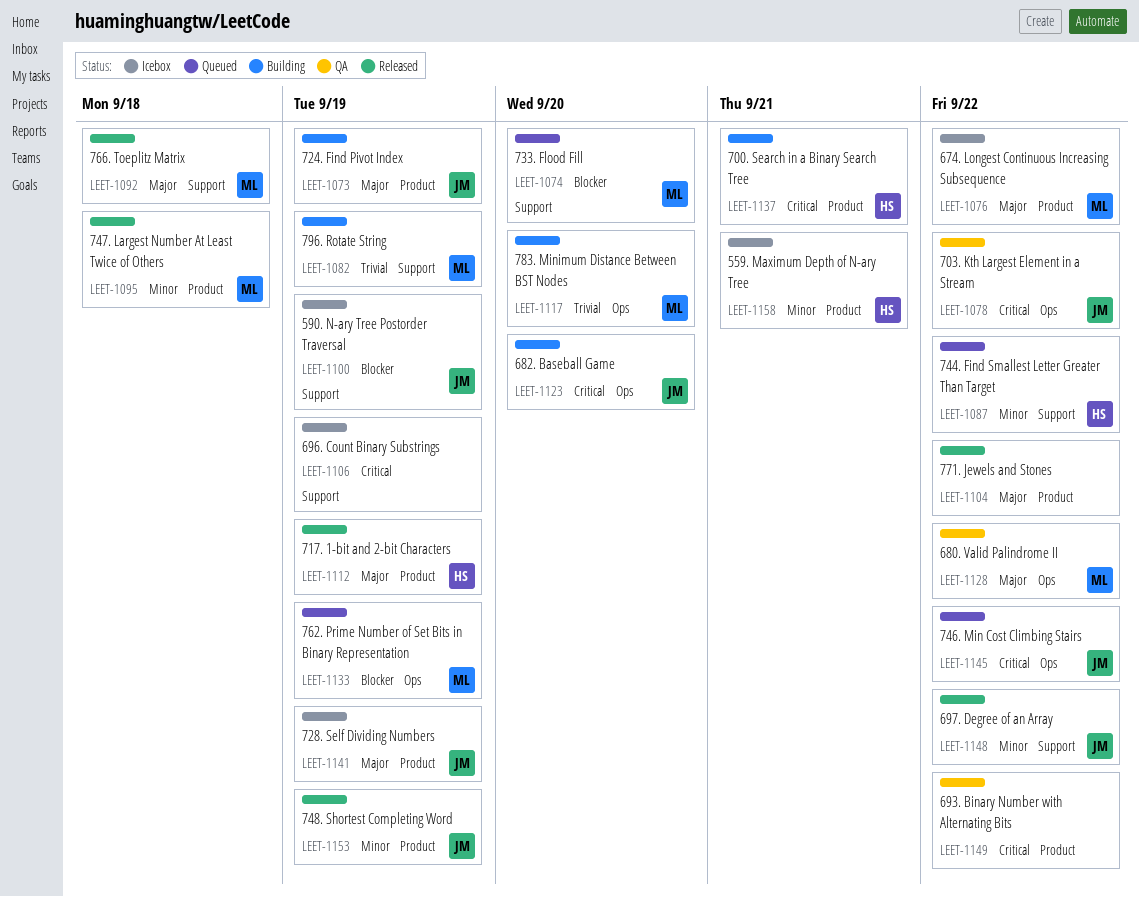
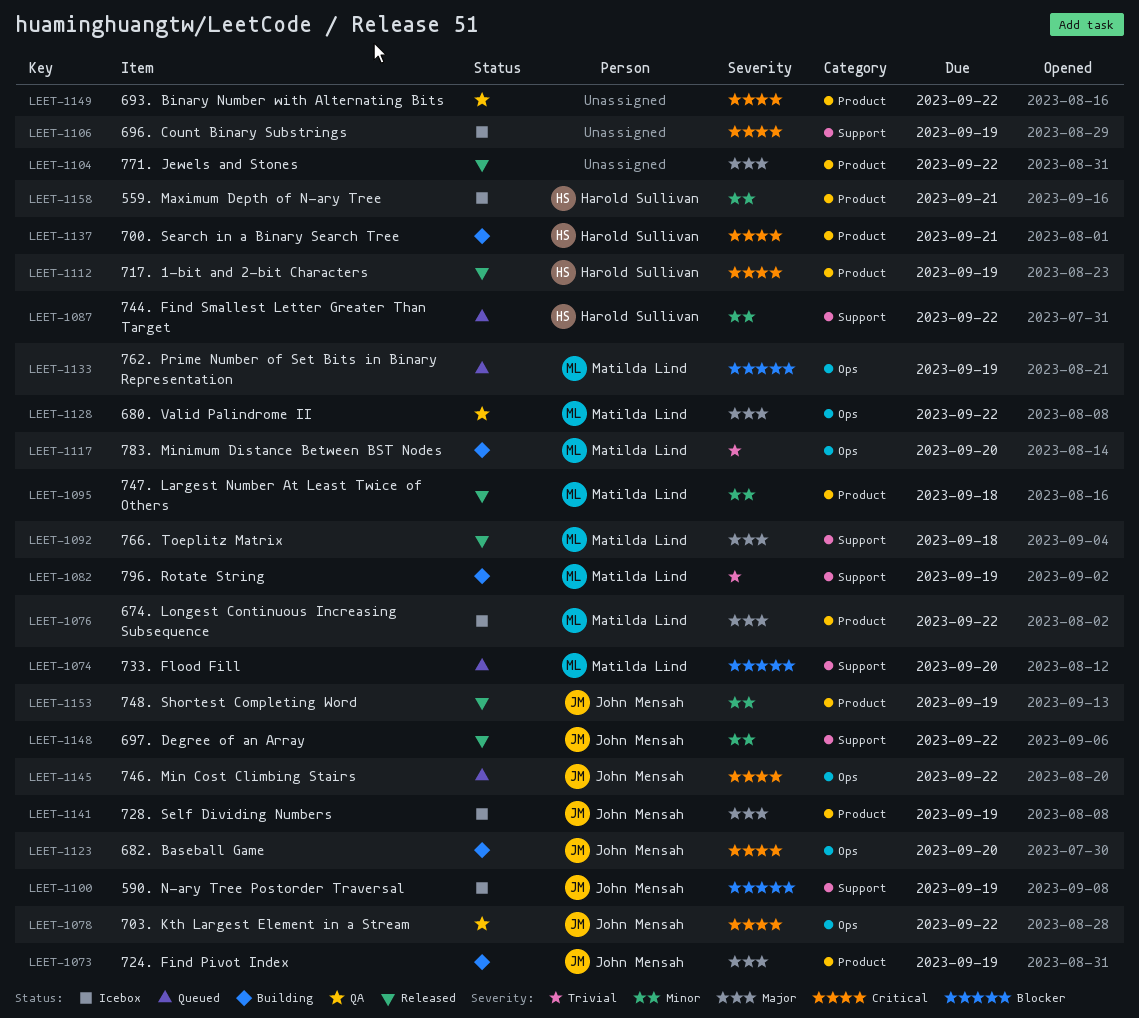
LEET-1112, priority: Major -> Critical

